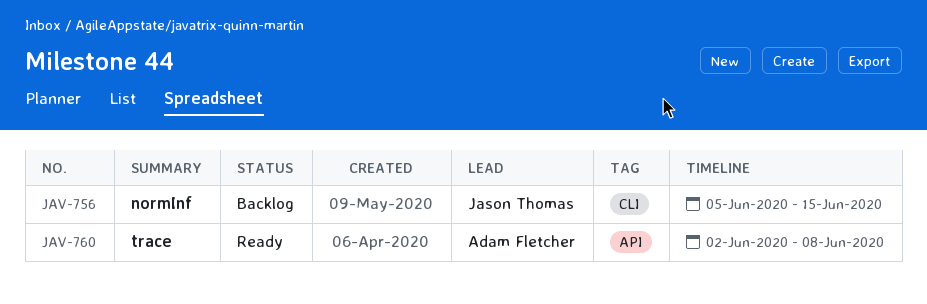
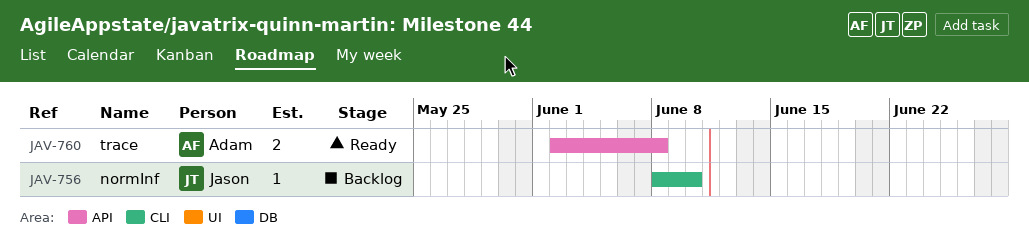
JAV-756, start: Jun 5 -> Jun 8
JAV-756, due: Jun 15 -> Jun 10

